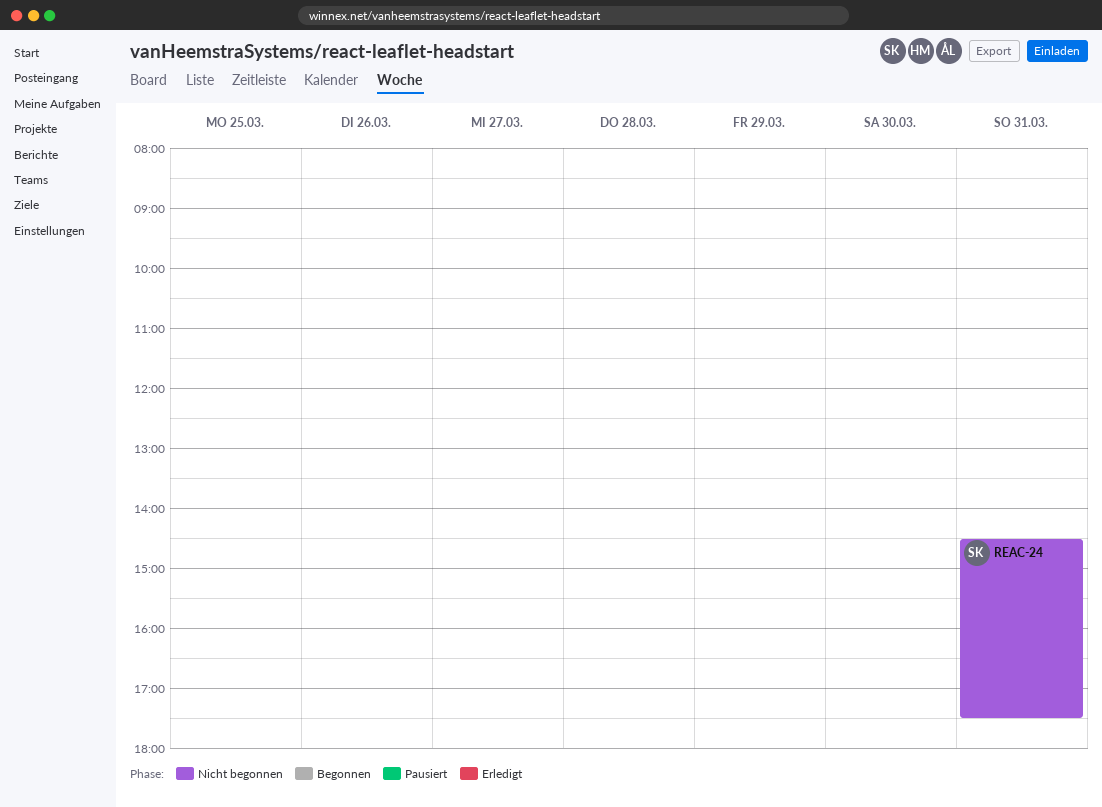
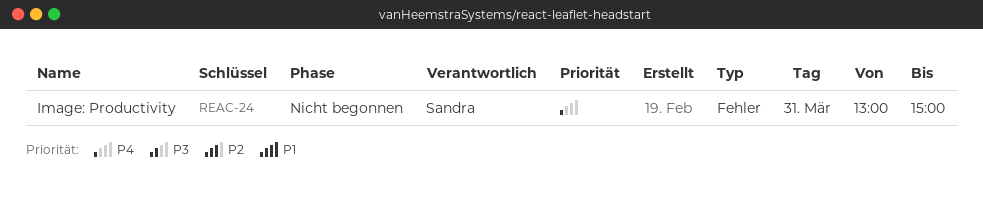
REAC-24, begins: 14:30 -> 13:00
REAC-24, ends: 17:30 -> 15:00

